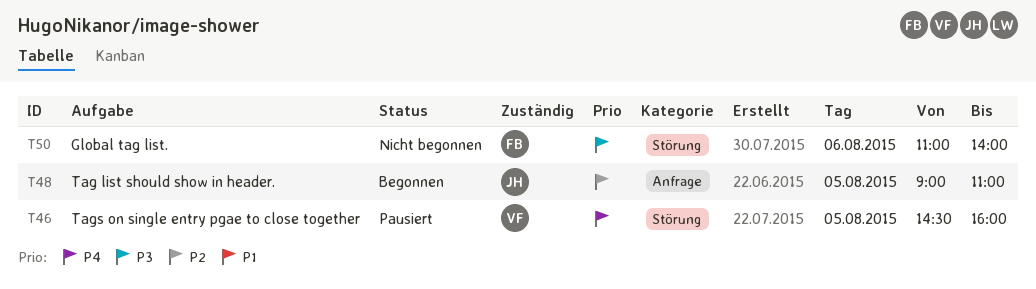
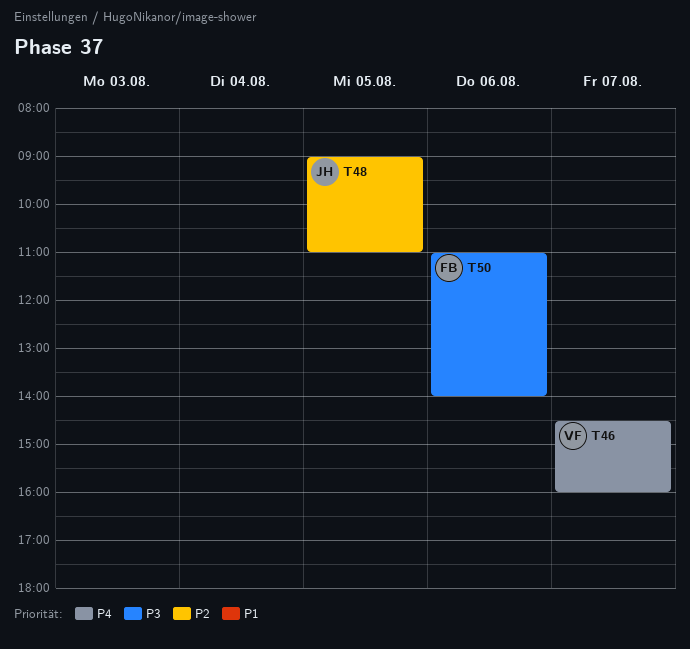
T46, day: Aug 5 -> Aug 7

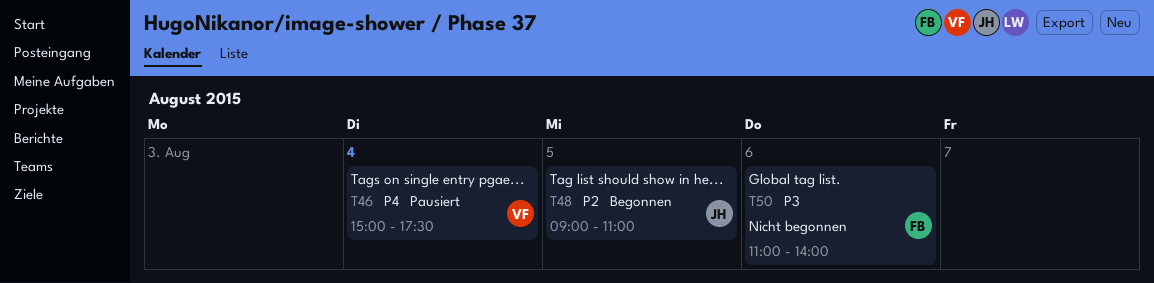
T46, day: Aug 7 -> Aug 4
T46, begins: 14:30 -> 15:00
T46, ends: 16:00 -> 17:30

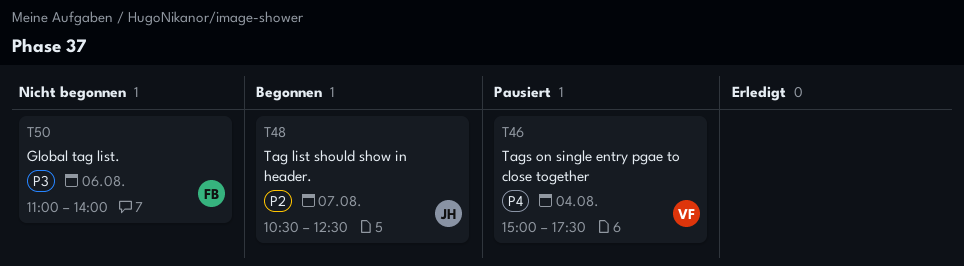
T48, day: Aug 5 -> Aug 7
T48, begins: 09:00 -> 10:30
T48, ends: 11:00 -> 12:30

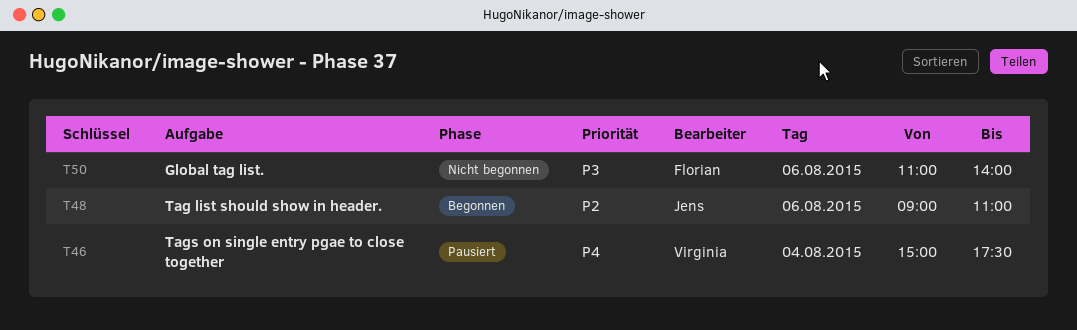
T48, day: Aug 7 -> Aug 6
T48, begins: 10:30 -> 09:00
T48, ends: 12:30 -> 11:00

